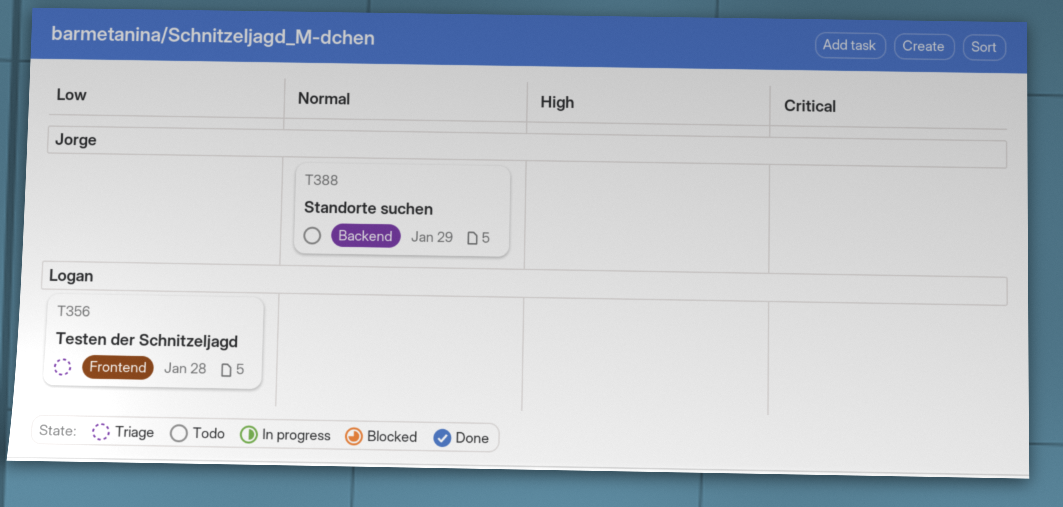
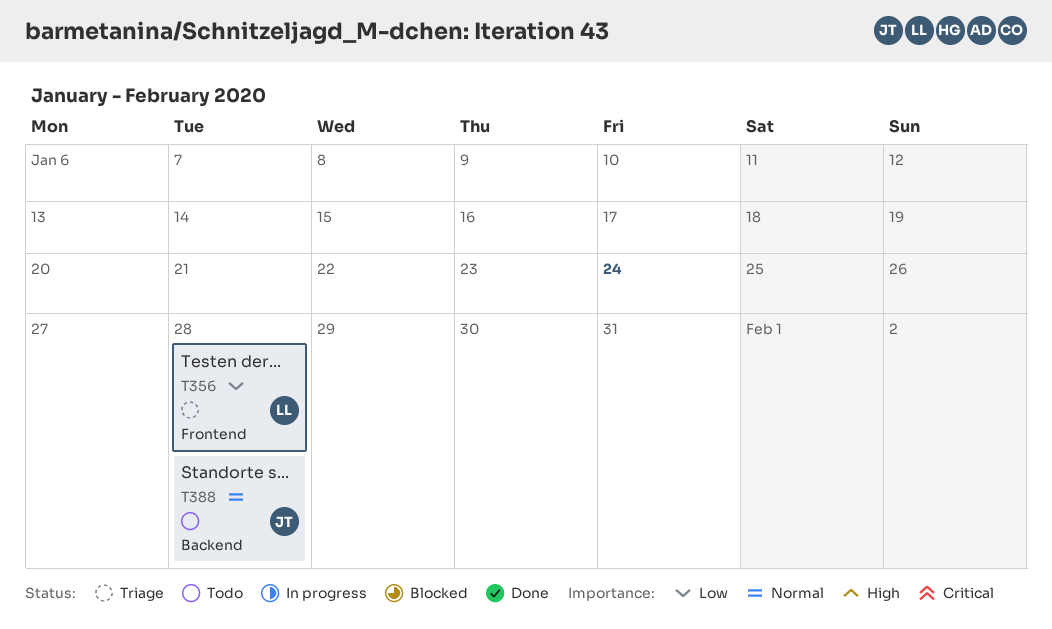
T388, due: Jan 29 -> Jan 28

